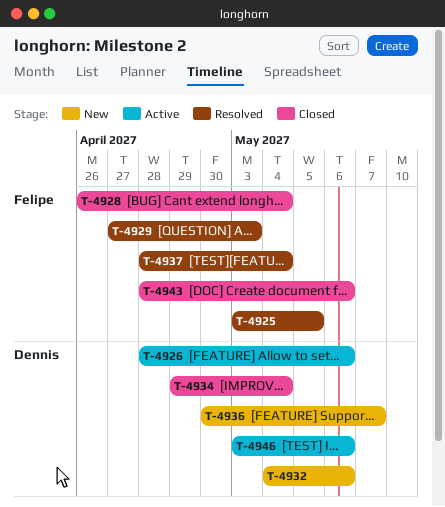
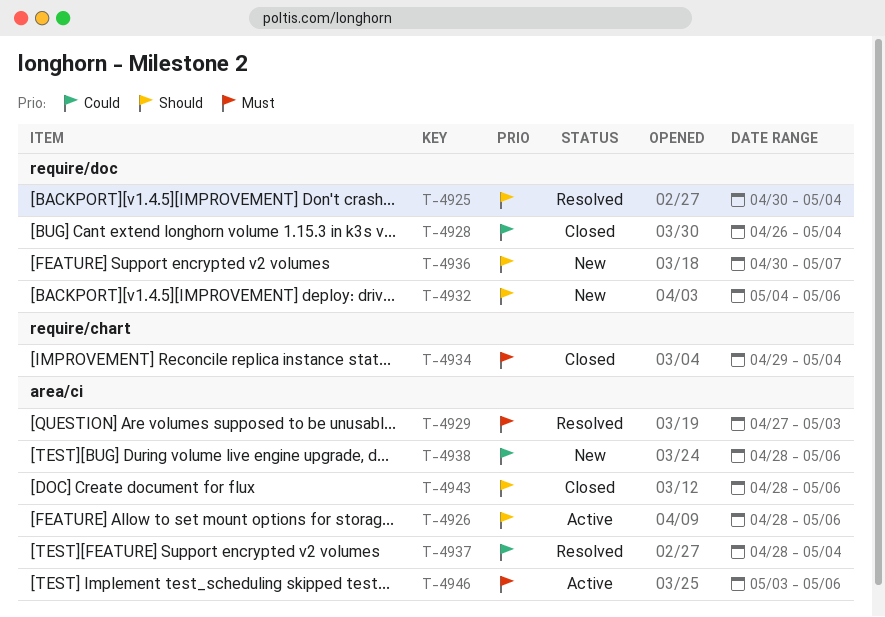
T-4925, start: May 3 -> Apr 30
T-4925, due: May 5 -> May 4
T-4938: none -> present

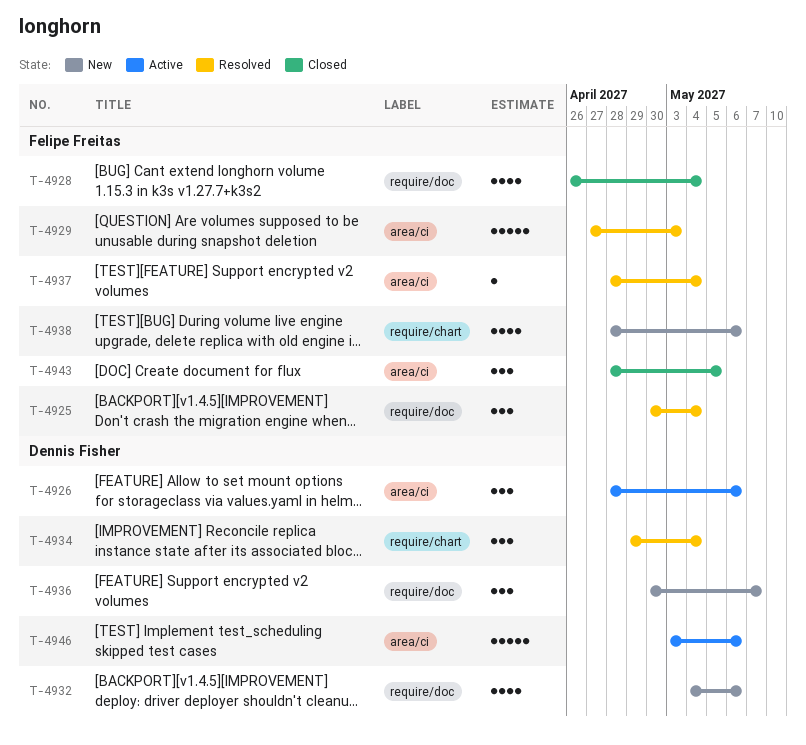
T-4934, status: Closed -> Resolved
T-4938, label: area/ci -> require/chart
T-4943, due: May 6 -> May 5

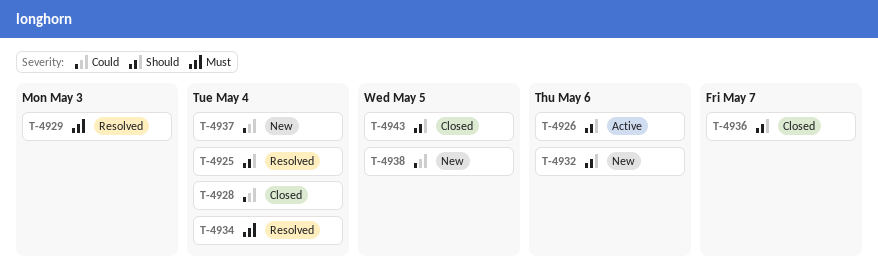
T-4936, status: New -> Closed
T-4937, status: Resolved -> New
T-4938, due: May 6 -> May 5
T-4946: present -> none

